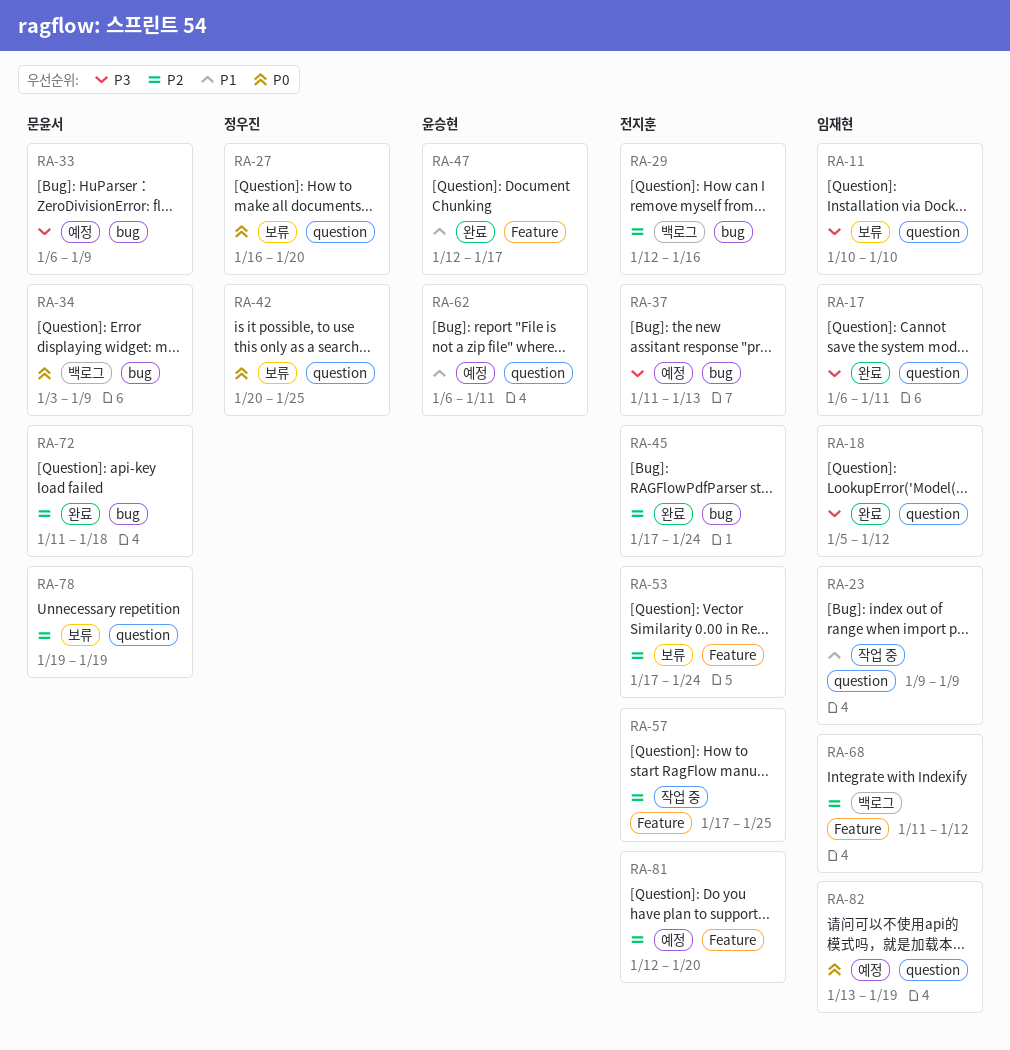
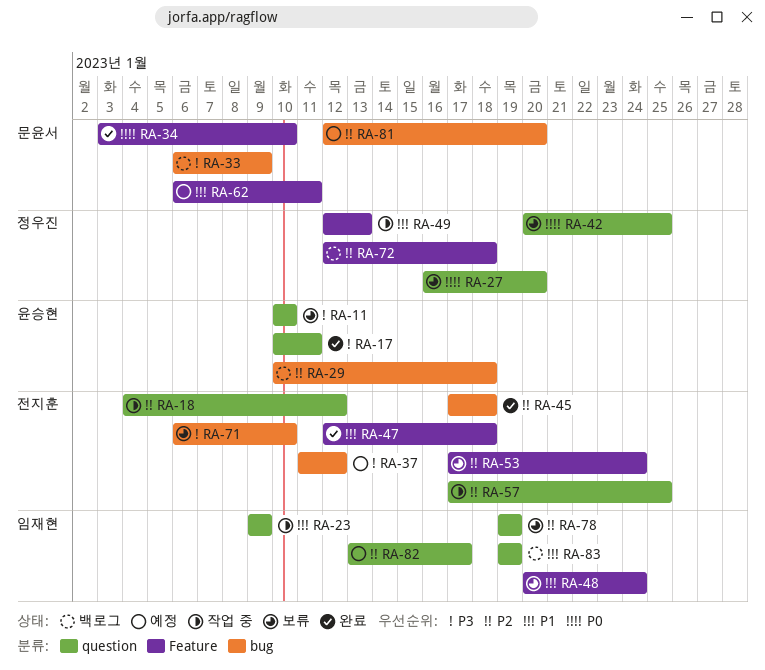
RA-11, owner: 임재현 -> 윤승현
RA-17, owner: 임재현 -> 윤승현
RA-17, start: Jan 6 -> Jan 10
RA-18, status: 완료 -> 작업 중
RA-18, owner: 임재현 -> 전지훈
RA-18, priority: P3 -> P2
RA-18, start: Jan 5 -> Jan 4
RA-29, owner: 전지훈 -> 윤승현
RA-29, start: Jan 12 -> Jan 10
RA-29, due: Jan 16 -> Jan 18
RA-33, status: 예정 -> 백로그
RA-34, status: 백로그 -> 완료
RA-34, label: bug -> Feature
RA-34, due: Jan 9 -> Jan 10
RA-37, due: Jan 13 -> Jan 12
RA-45, due: Jan 24 -> Jan 18
RA-47, owner: 윤승현 -> 전지훈
RA-47, due: Jan 17 -> Jan 18
RA-48: none -> present
RA-49: none -> present
RA-57, label: Feature -> question
RA-62, owner: 윤승현 -> 문윤서
RA-62, label: question -> Feature
RA-68: present -> none
RA-71: none -> present
RA-72, status: 완료 -> 백로그
RA-72, owner: 문윤서 -> 정우진
RA-72, label: bug -> Feature
RA-72, start: Jan 11 -> Jan 12
RA-78, owner: 문윤서 -> 임재현
RA-81, owner: 전지훈 -> 문윤서
RA-81, label: Feature -> bug
RA-82, priority: P0 -> P2
RA-82, due: Jan 19 -> Jan 17
RA-83: none -> present

